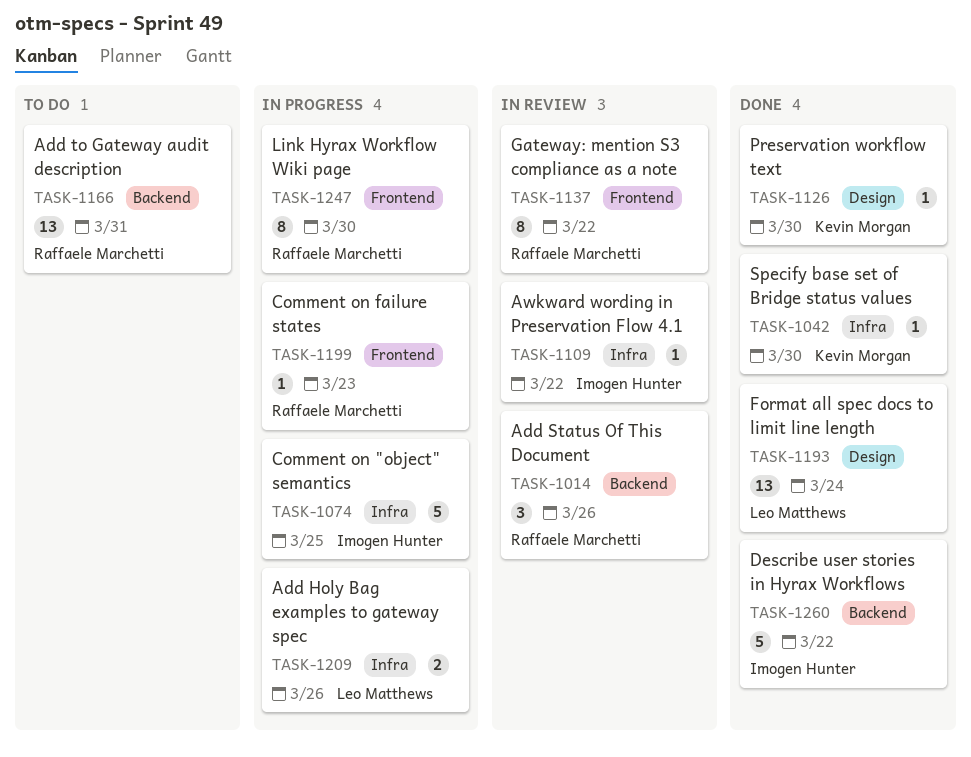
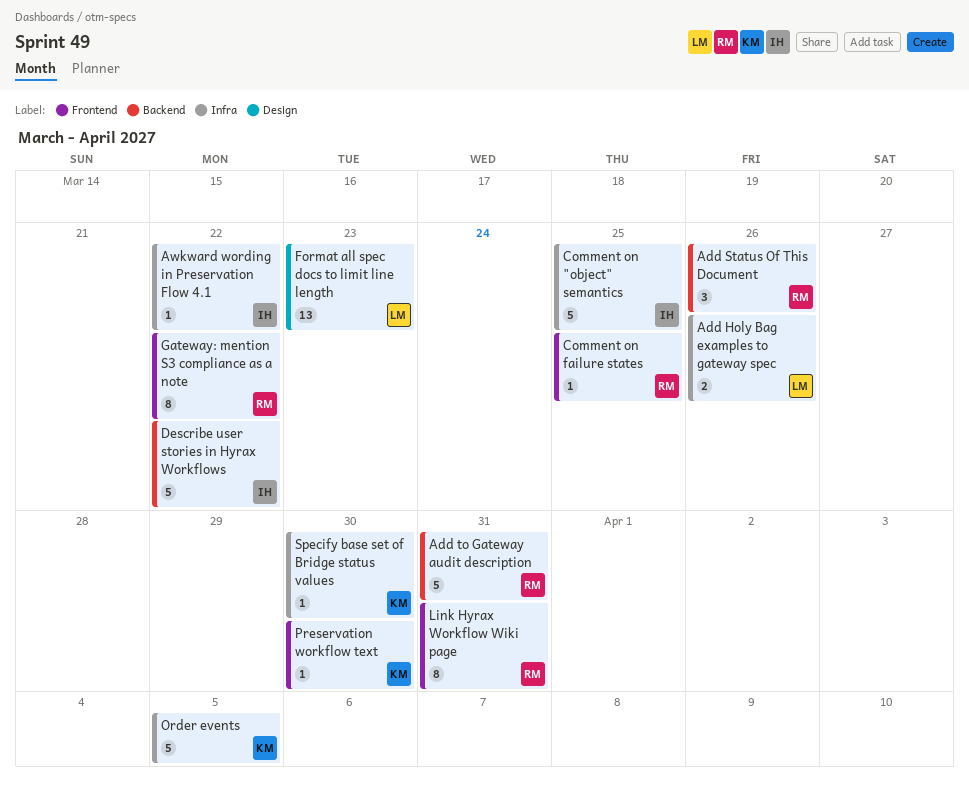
Add to Gateway audit description, estimate: 13 -> 5
Comment on failure states, due: Mar 23 -> Mar 25
Format all spec docs to limit line length, due: Mar 24 -> Mar 23
Link Hyrax Workflow Wiki page, due: Mar 30 -> Mar 31
Order events: none -> present
Preservation workflow text, label: Design -> Frontend

